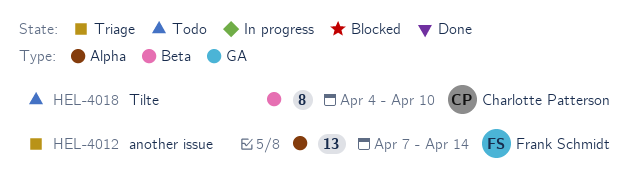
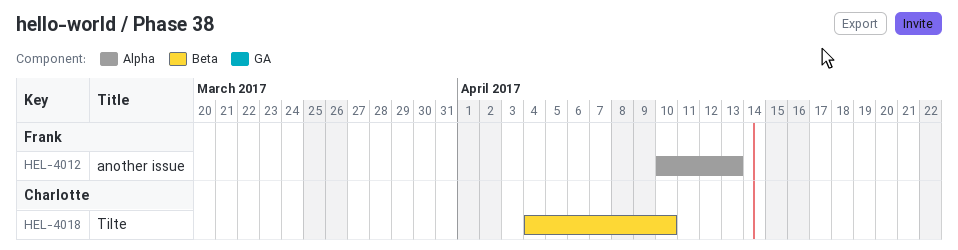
HEL-4012, start: Apr 7 -> Apr 10
HEL-4012, due: Apr 14 -> Apr 13

